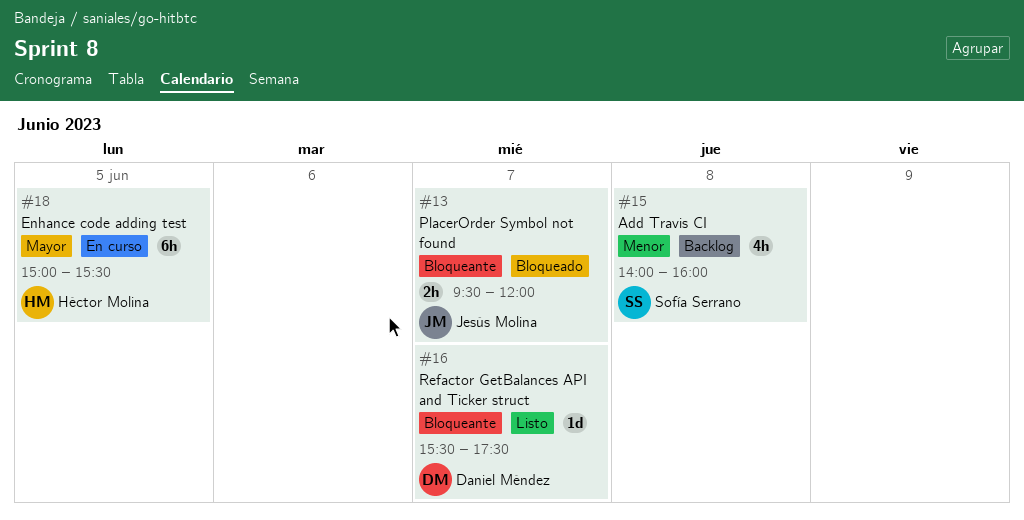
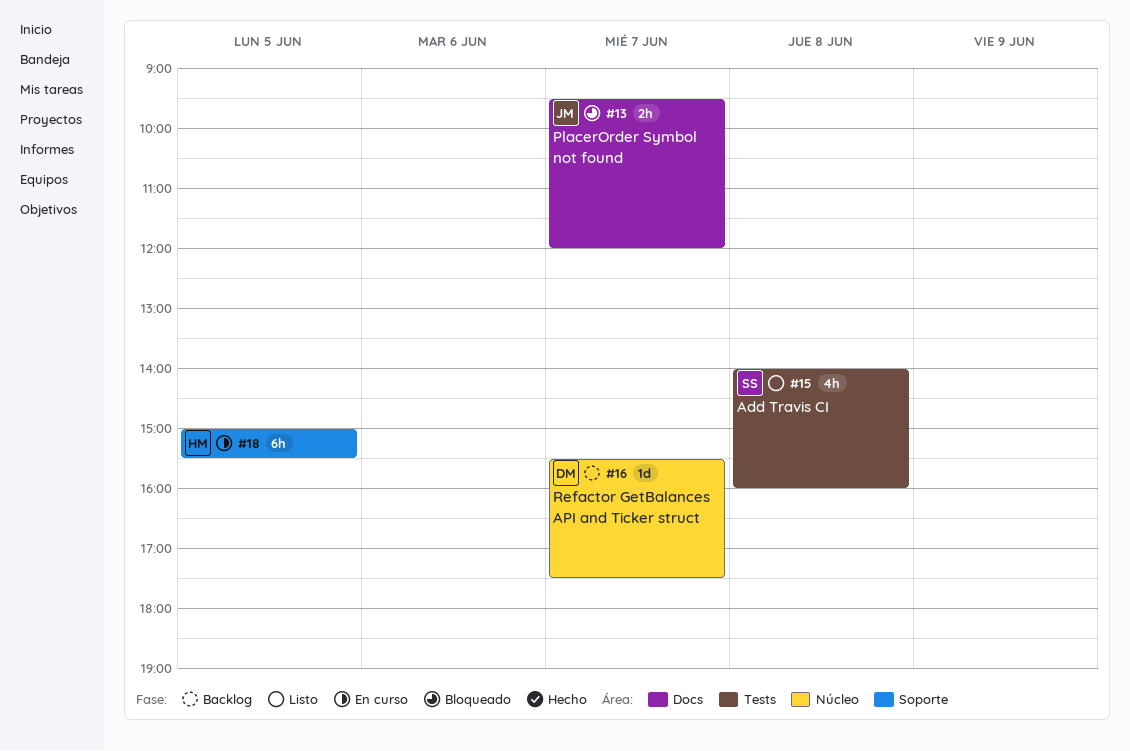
#15, status: Backlog -> Listo
#16, status: Listo -> Backlog

